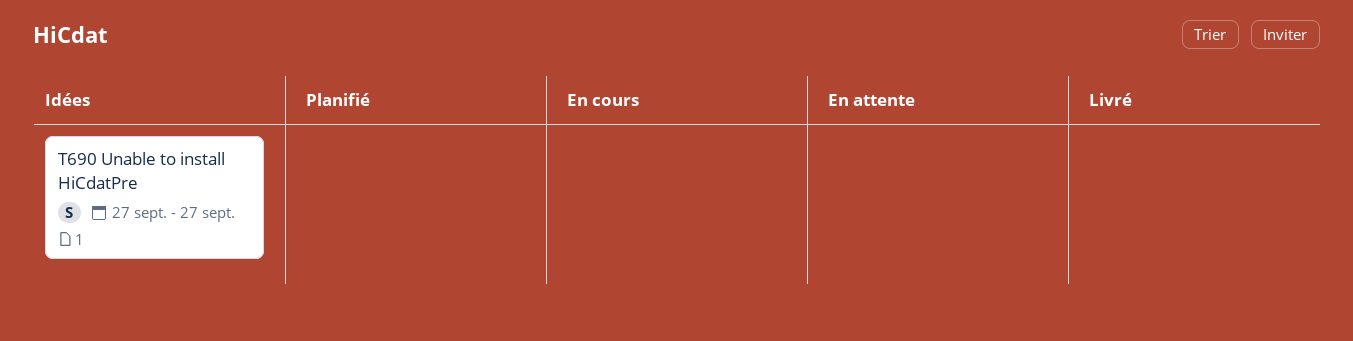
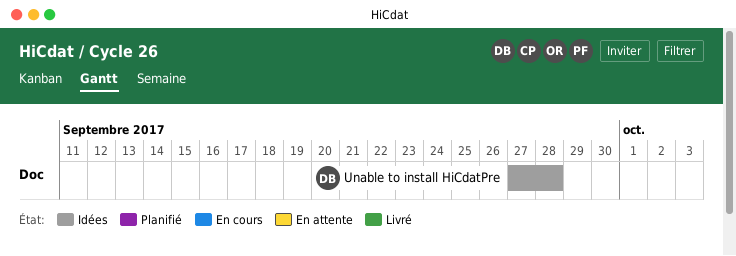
Unable to install HiCdatPre, due: Sep 27 -> Sep 28

